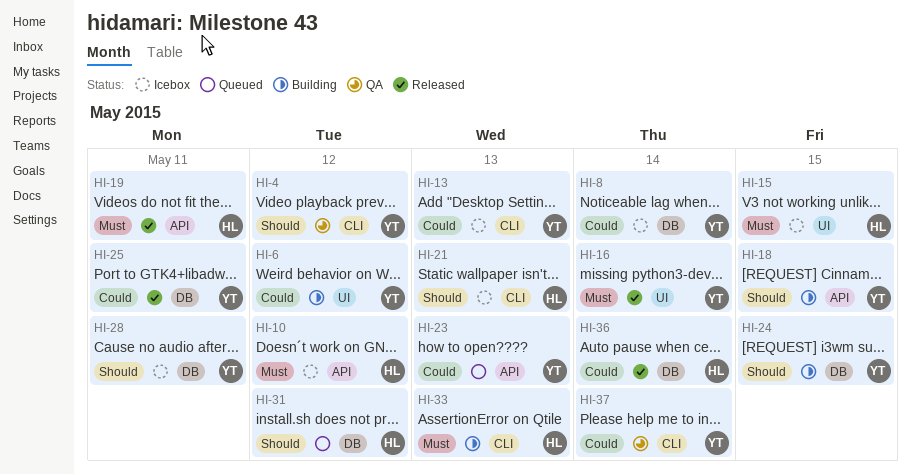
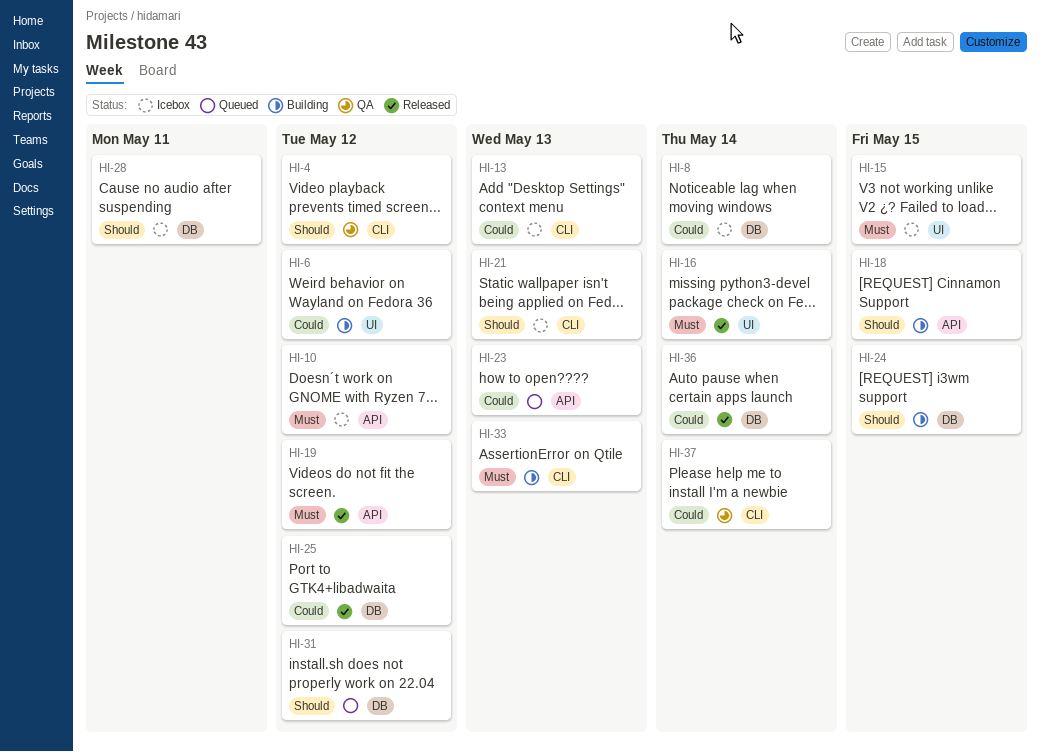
HI-19, due: May 11 -> May 12
HI-25, due: May 11 -> May 12

